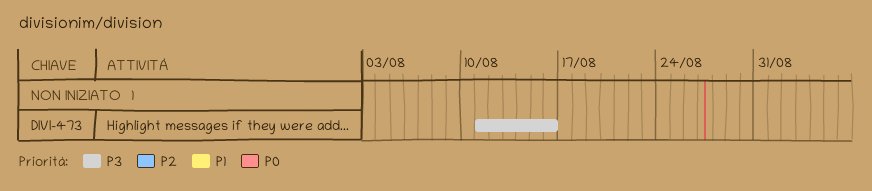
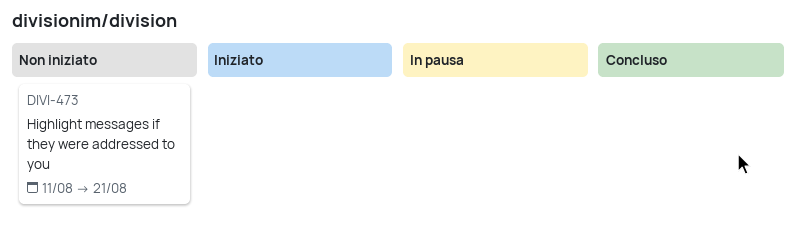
DIVI-473, due: Aug 16 -> Aug 21

